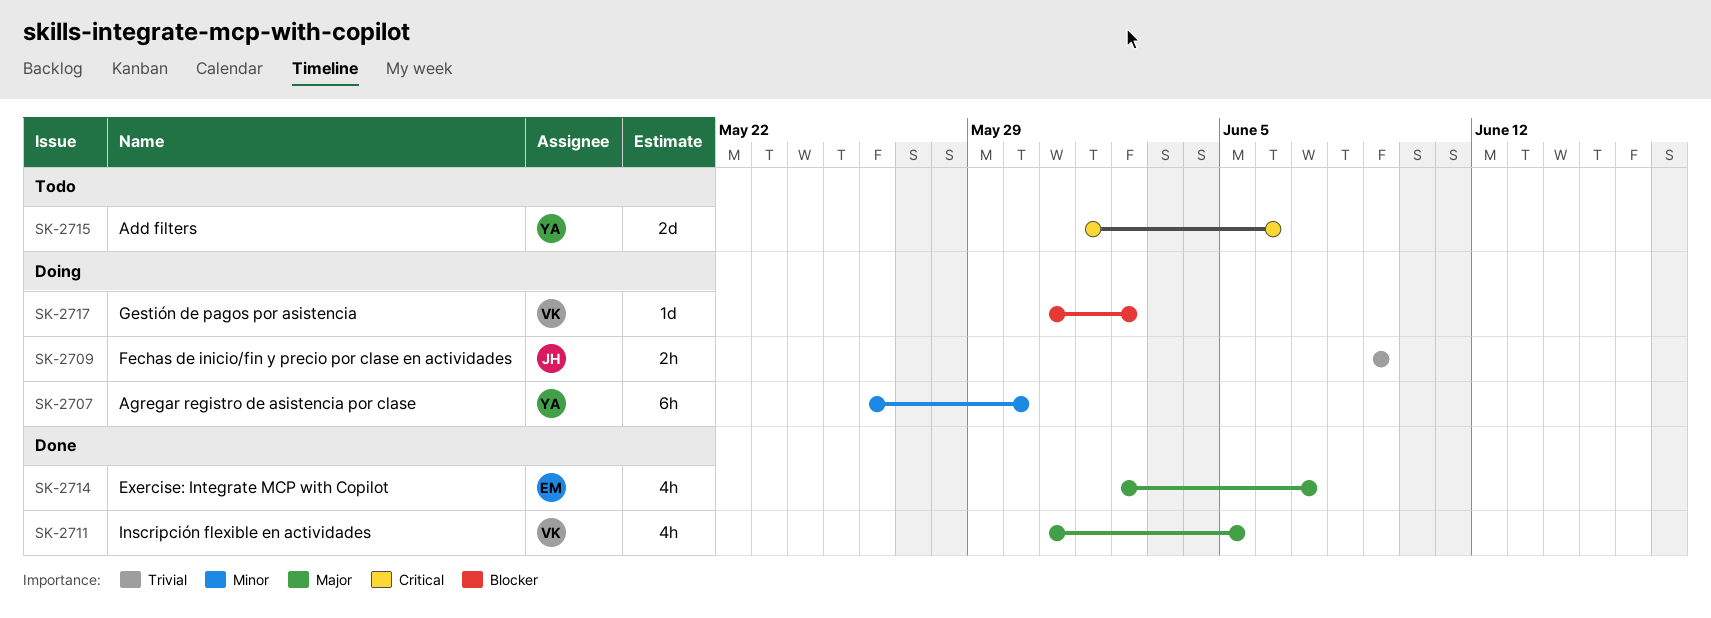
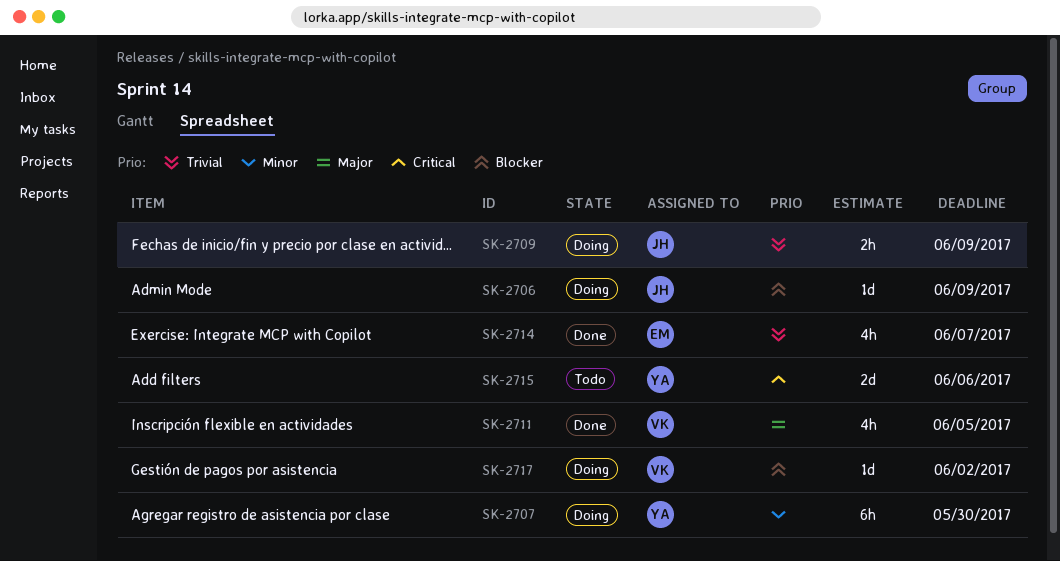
SK-2706: none -> present
SK-2714, priority: Major -> Trivial

